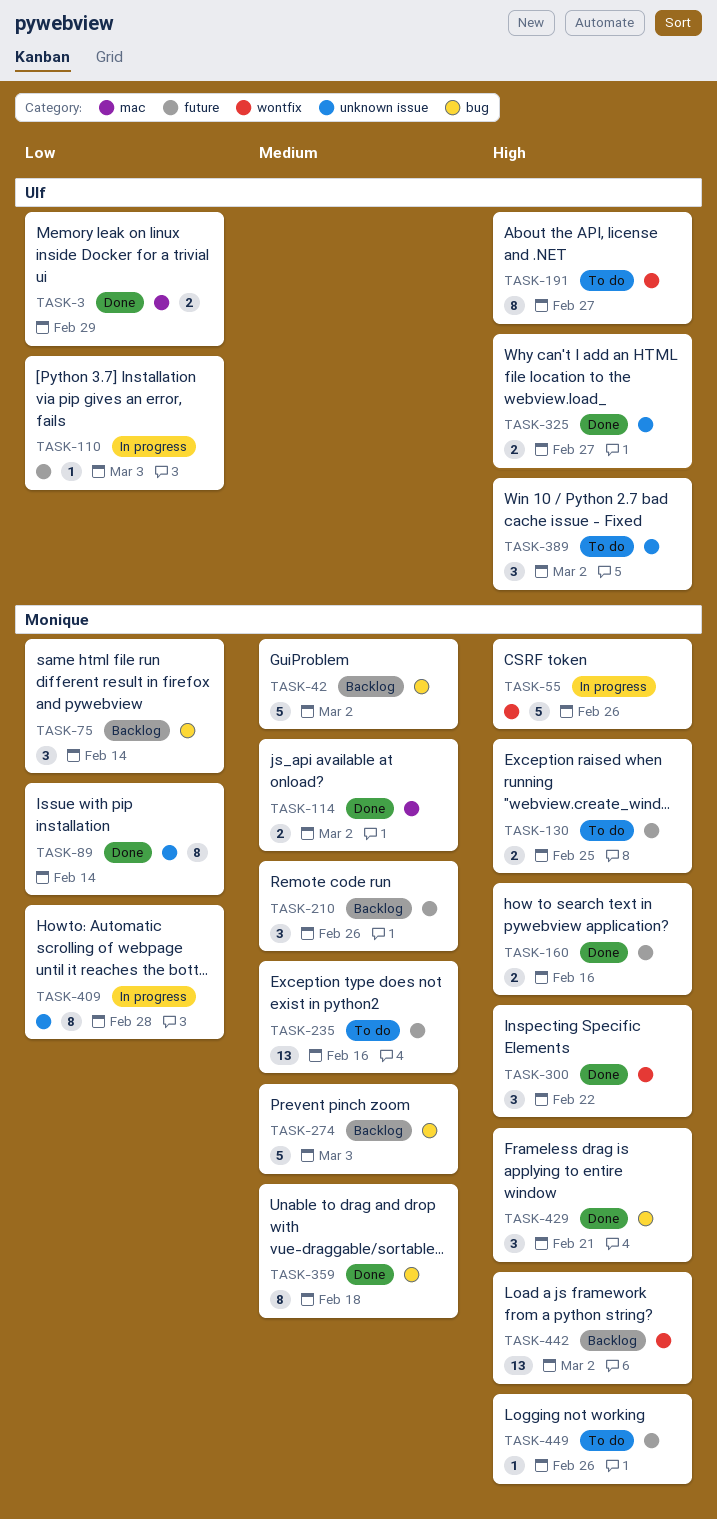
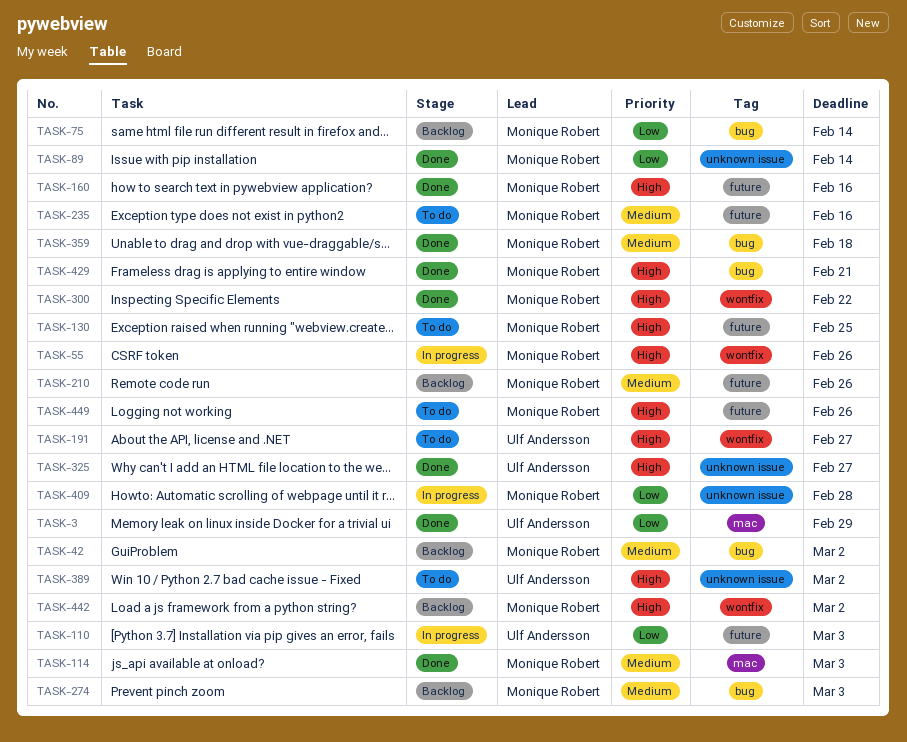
TASK-114, due: Mar 2 -> Mar 3

